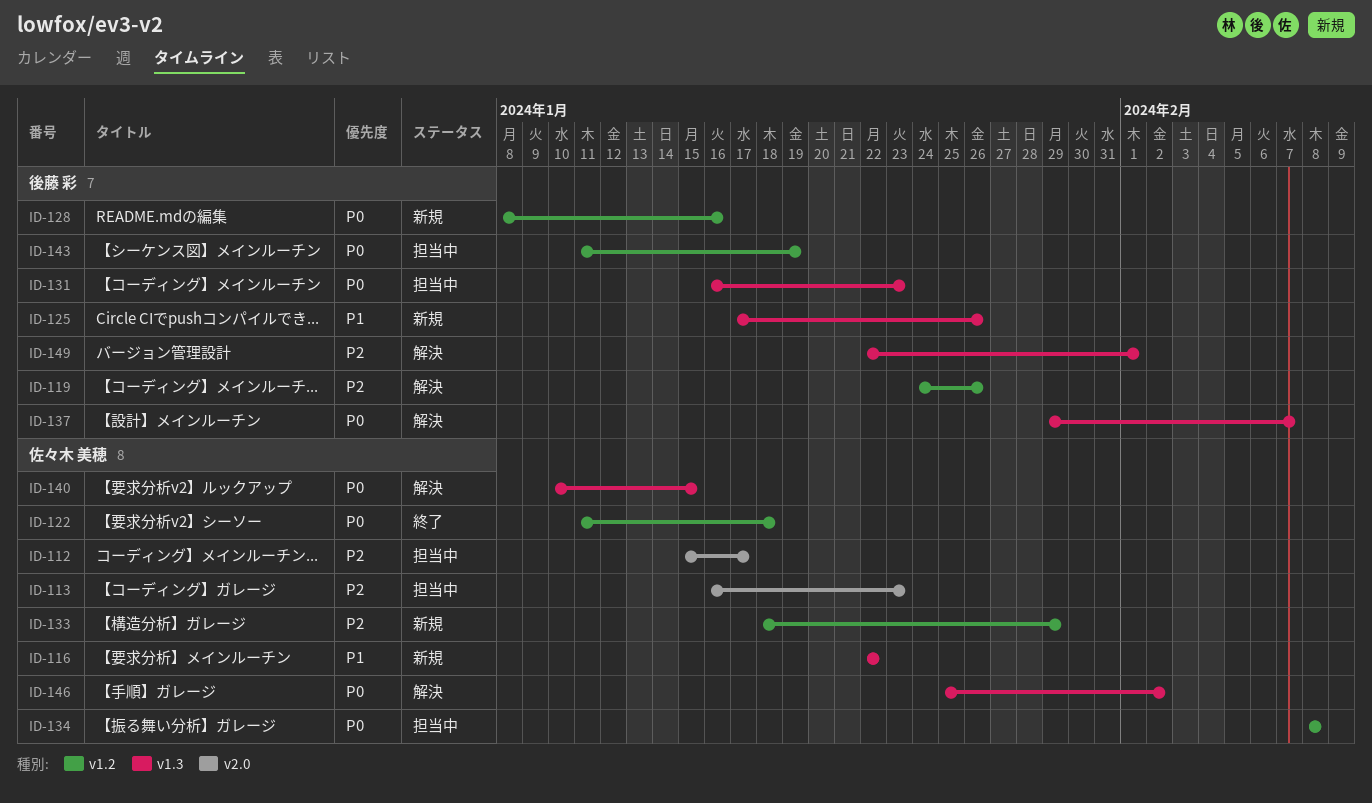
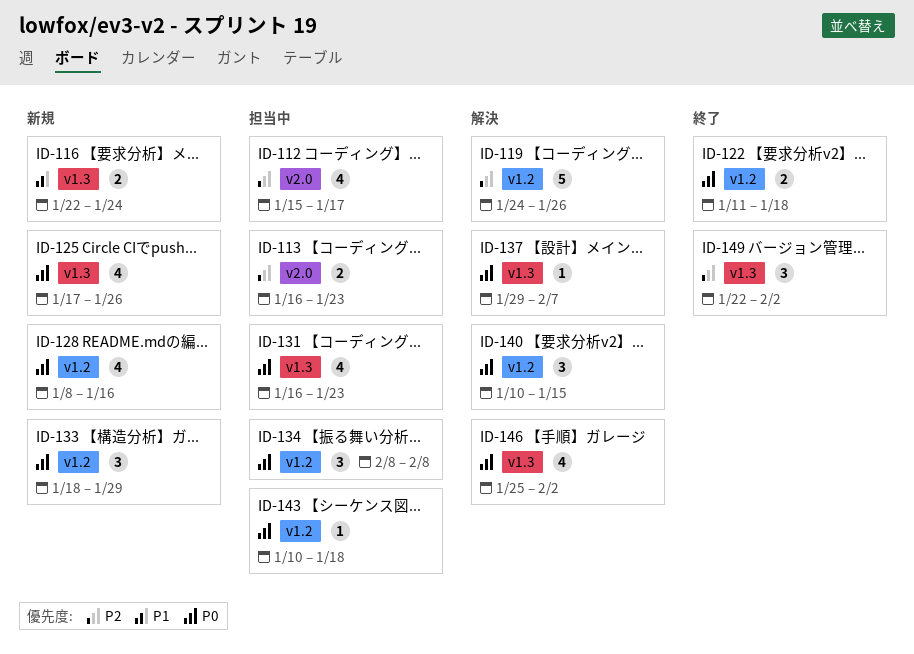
ID-116, due: Jan 22 -> Jan 24
ID-125, priority: P1 -> P0
ID-133, priority: P2 -> P0
ID-140, label: v1.3 -> v1.2
ID-143, start: Jan 11 -> Jan 10
ID-143, due: Jan 19 -> Jan 18
ID-149, status: 解決 -> 終了
ID-149, due: Feb 1 -> Feb 2

